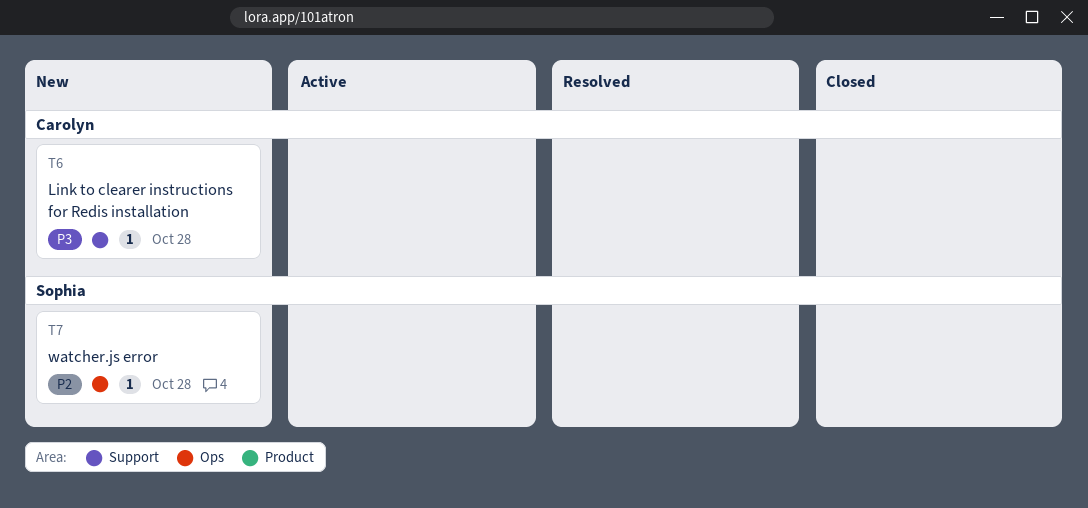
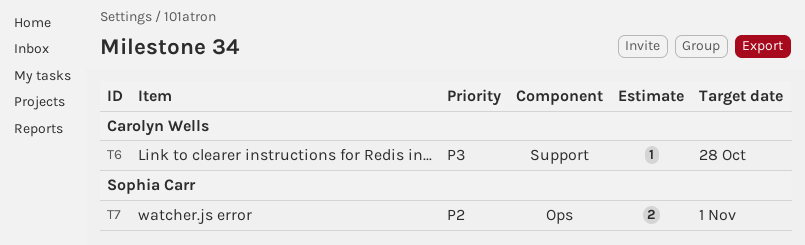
T7, estimate: 1 -> 2
T7, due: Oct 28 -> Nov 1

